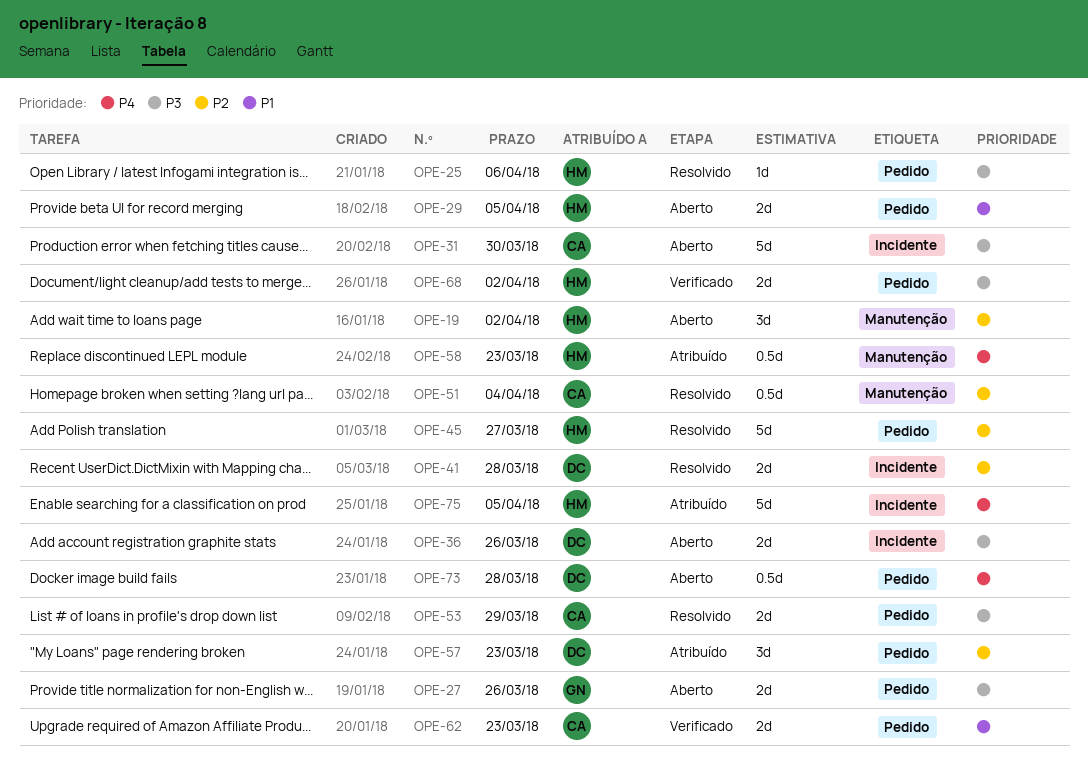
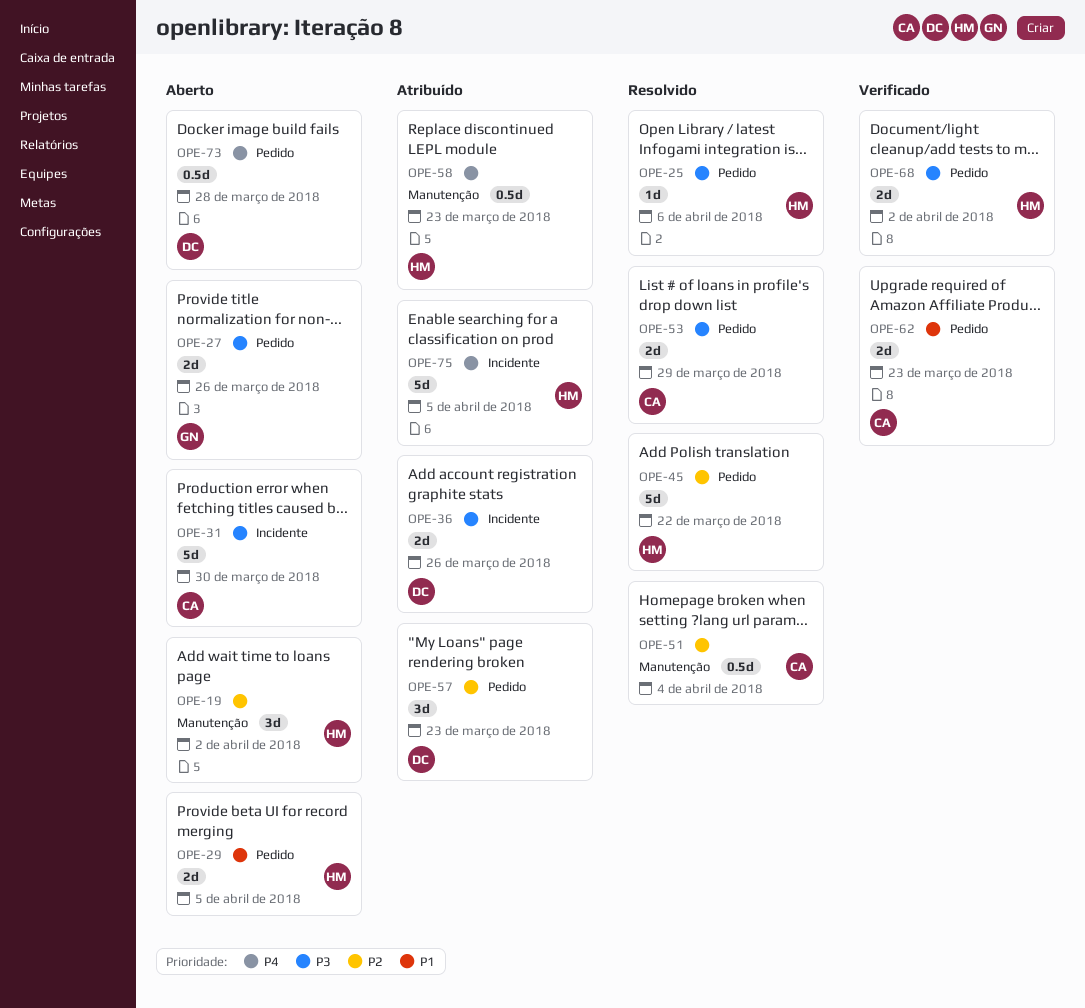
OPE-36, status: Aberto -> Atribuído
OPE-41: present -> none
OPE-45, due: Mar 27 -> Mar 22

